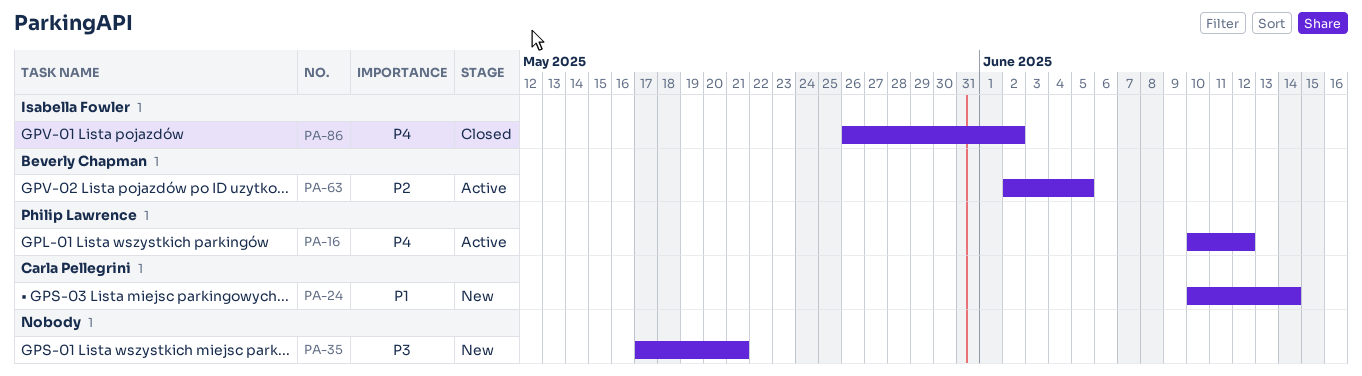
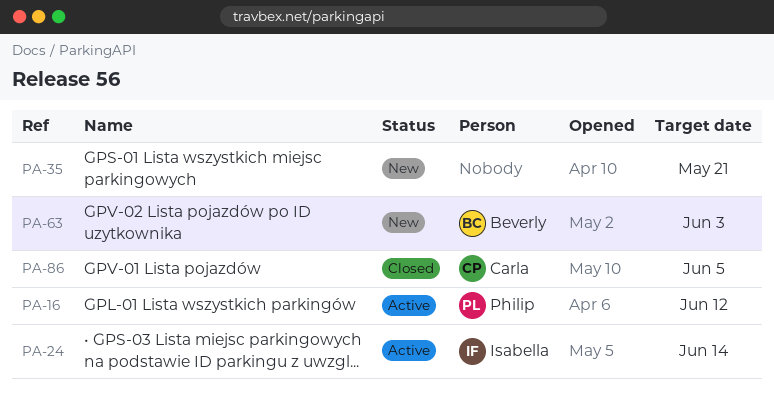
PA-24, status: New -> Active
PA-24, owner: Carla Pellegrini -> Isabella Fowler
PA-63, status: Active -> New
PA-63, due: Jun 5 -> Jun 3
PA-86, owner: Isabella Fowler -> Carla Pellegrini
PA-86, due: Jun 2 -> Jun 5

